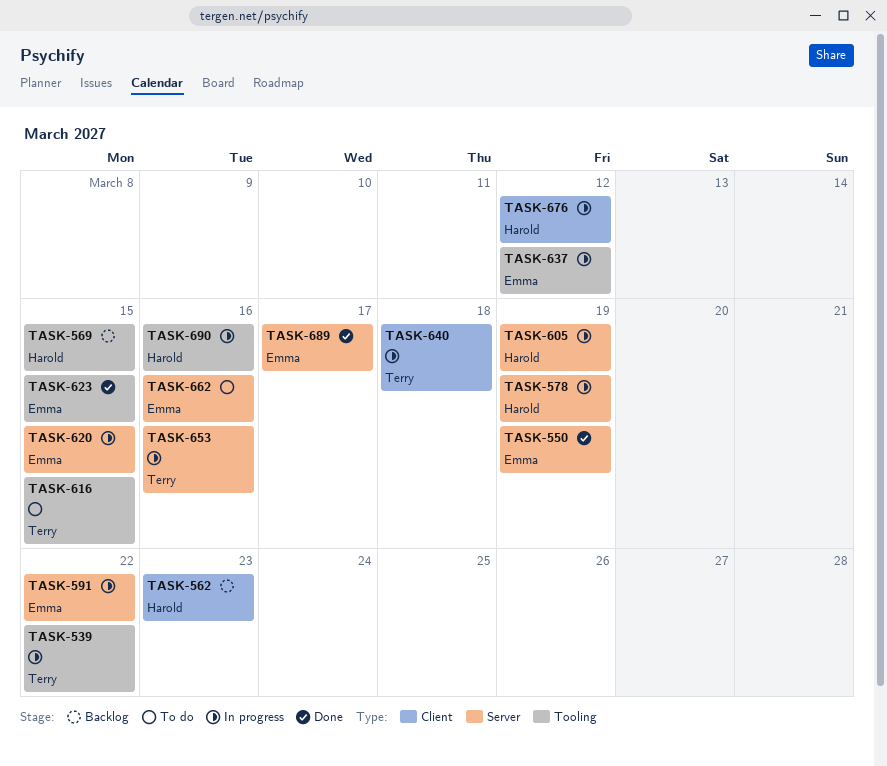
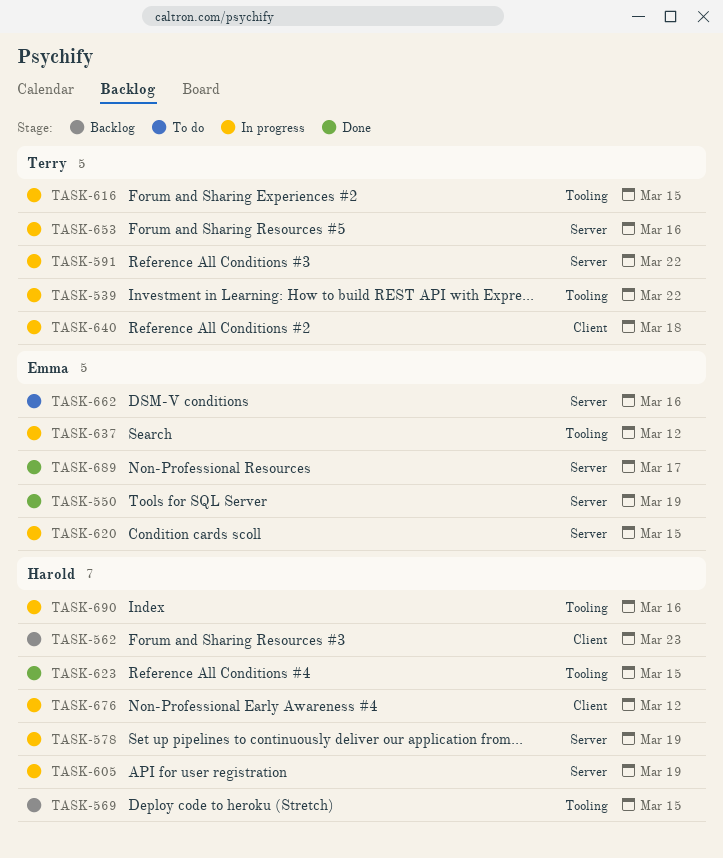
TASK-591, owner: Emma -> Terry
TASK-616, status: To do -> In progress
TASK-623, owner: Emma -> Harold

